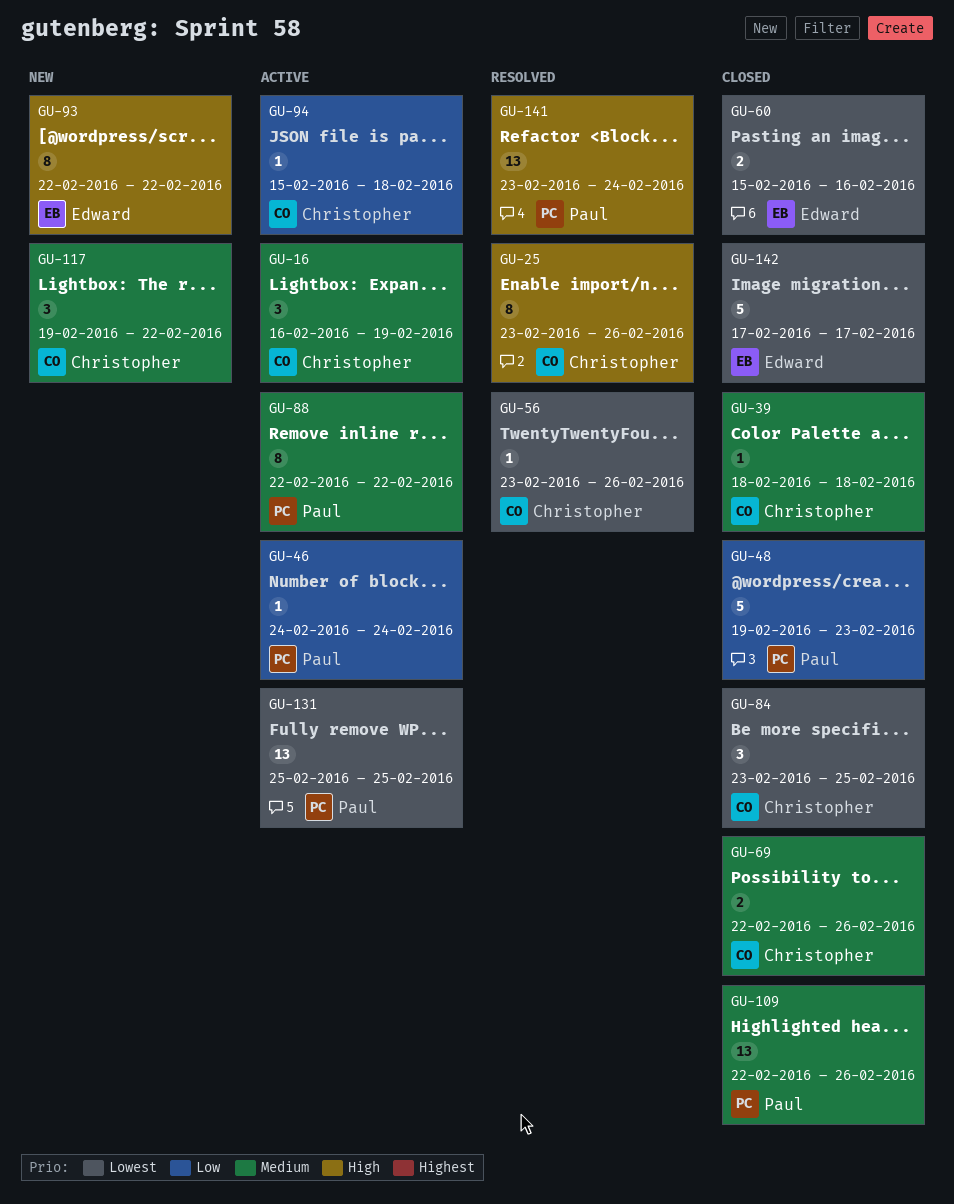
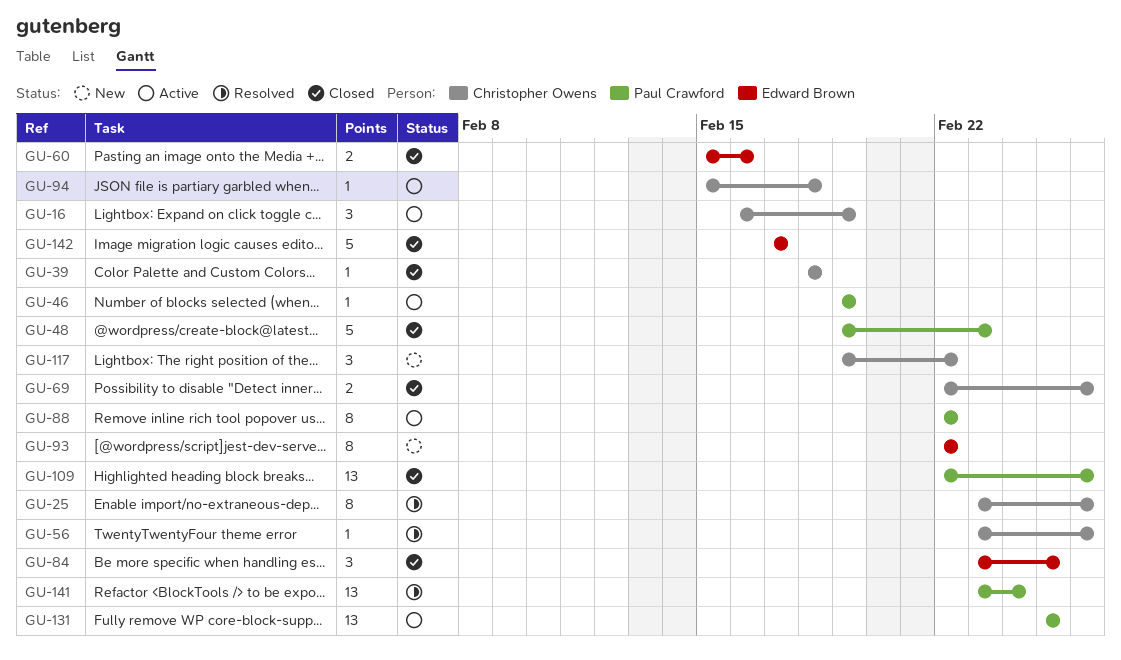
GU-46, start: Feb 24 -> Feb 19
GU-46, due: Feb 24 -> Feb 19
GU-84, owner: Christopher Owens -> Edward Brown

